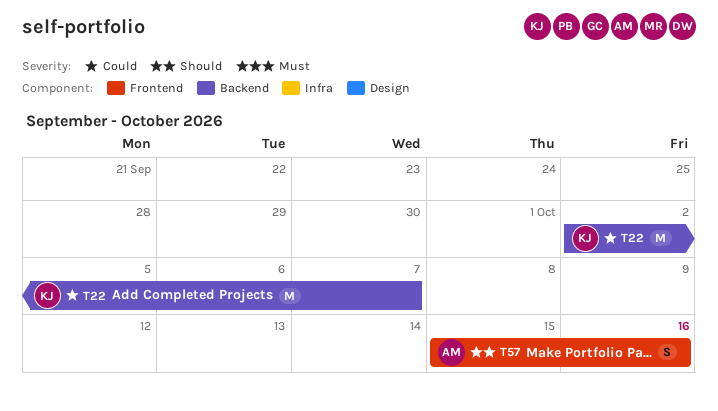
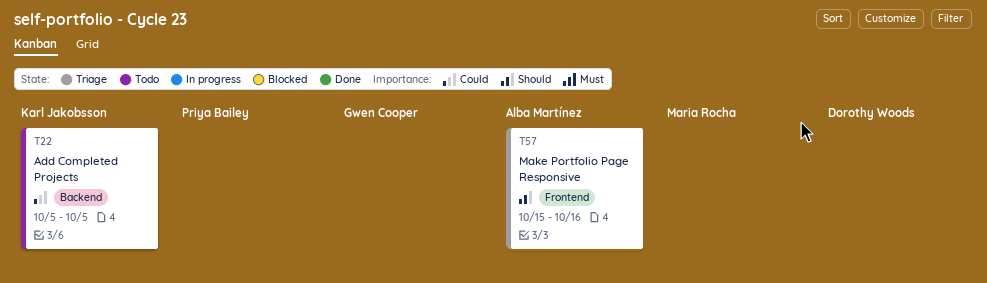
T22, start: Oct 2 -> Oct 5
T22, due: Oct 7 -> Oct 5

